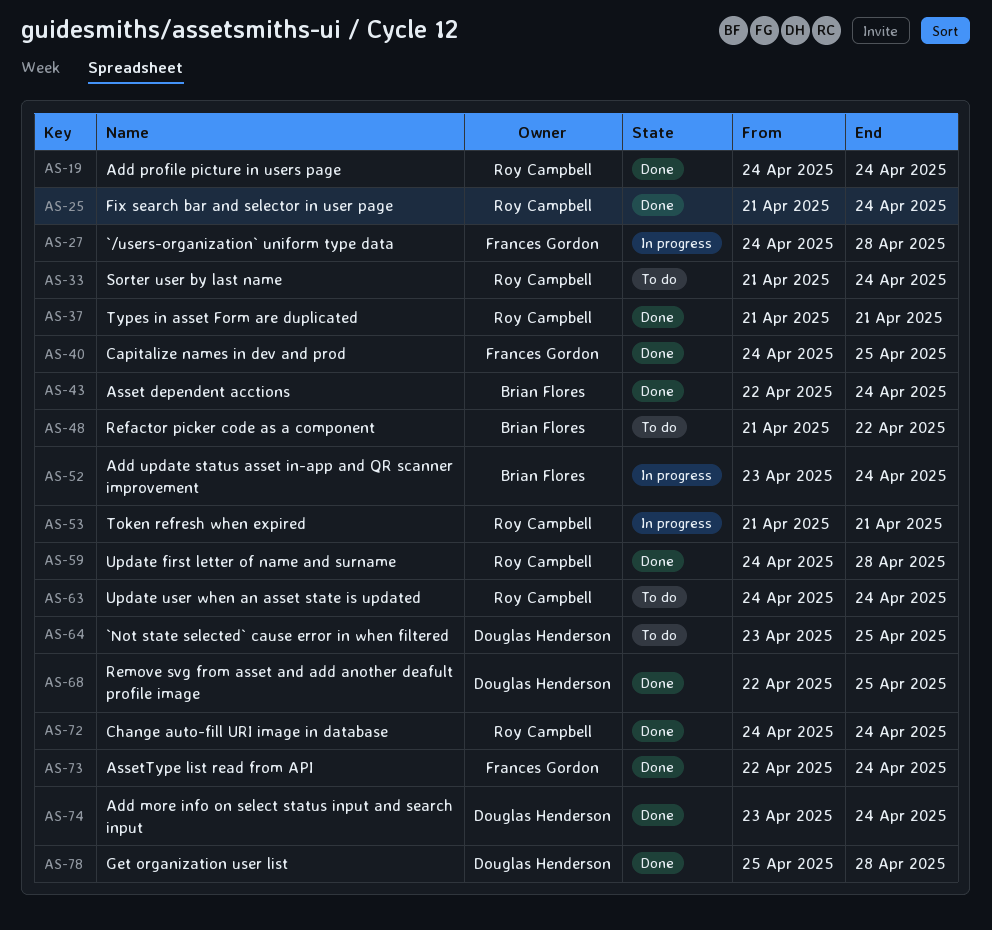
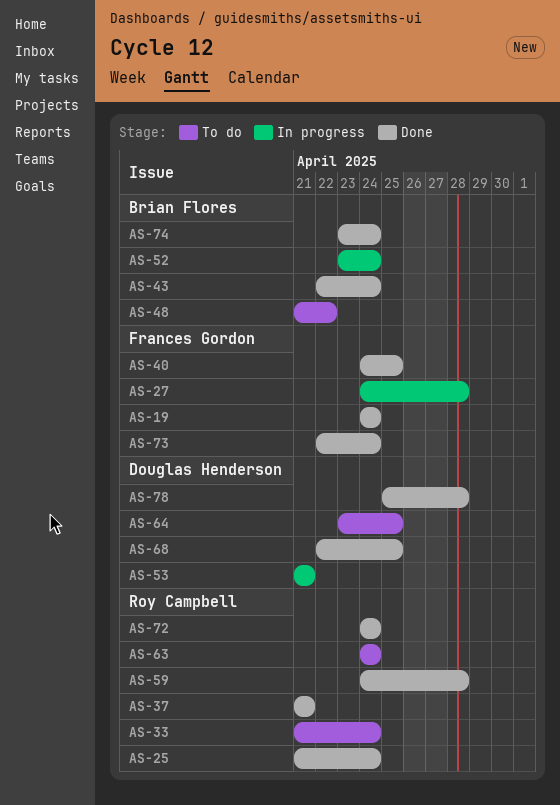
AS-19, owner: Roy Campbell -> Frances Gordon
AS-53, owner: Roy Campbell -> Douglas Henderson
AS-74, owner: Douglas Henderson -> Brian Flores

